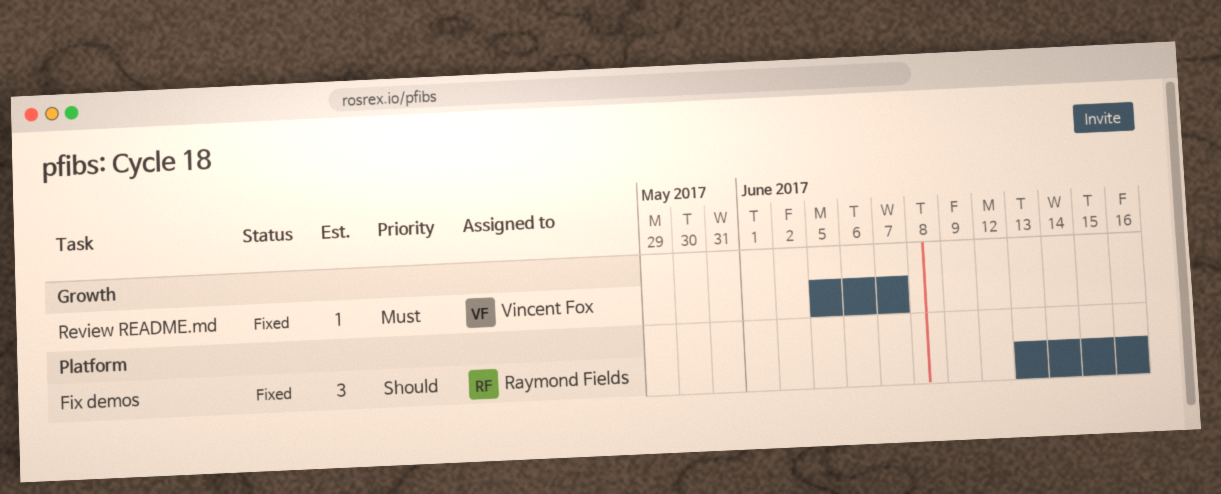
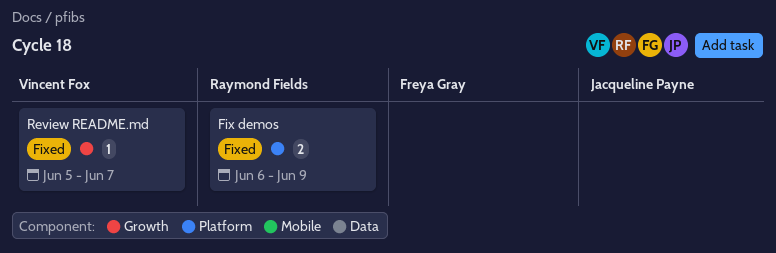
Fix demos, estimate: 3 -> 2
Fix demos, start: Jun 13 -> Jun 6
Fix demos, due: Jun 16 -> Jun 9

